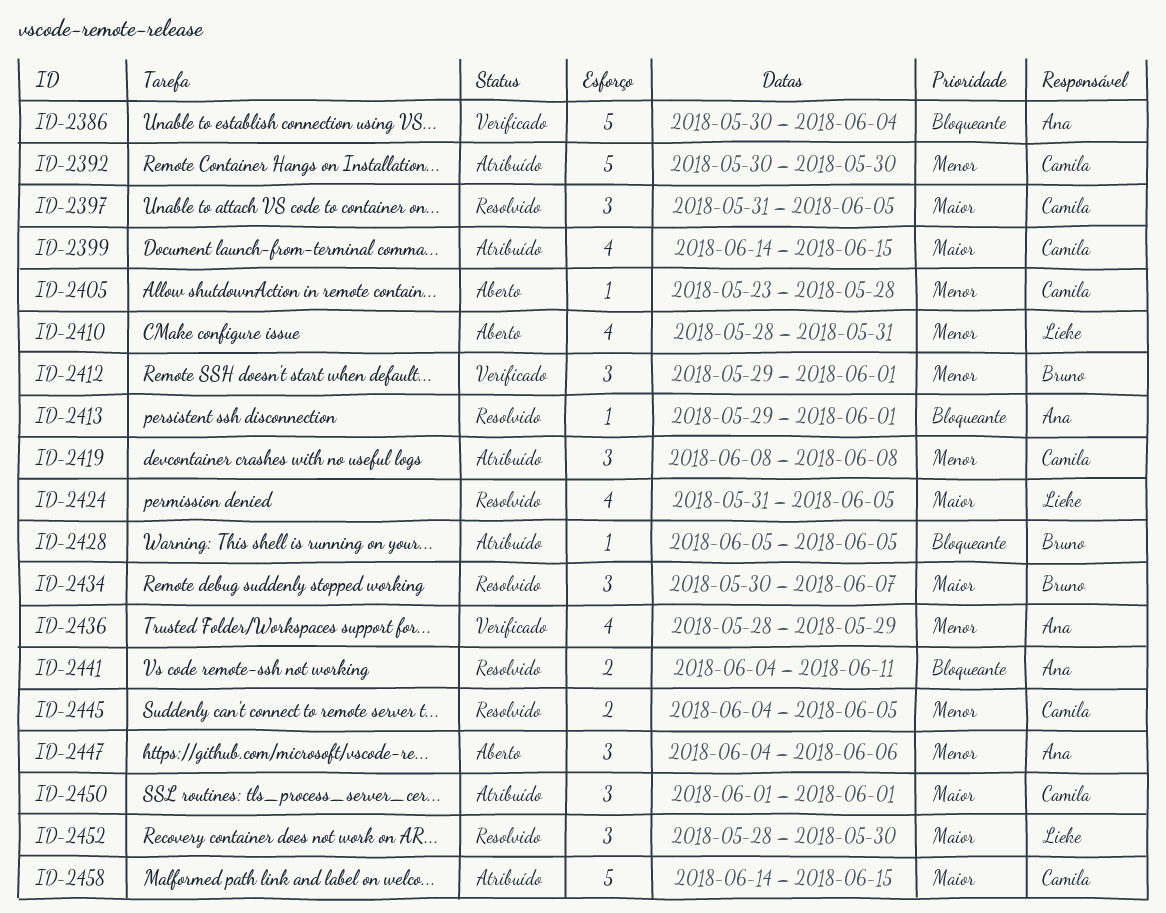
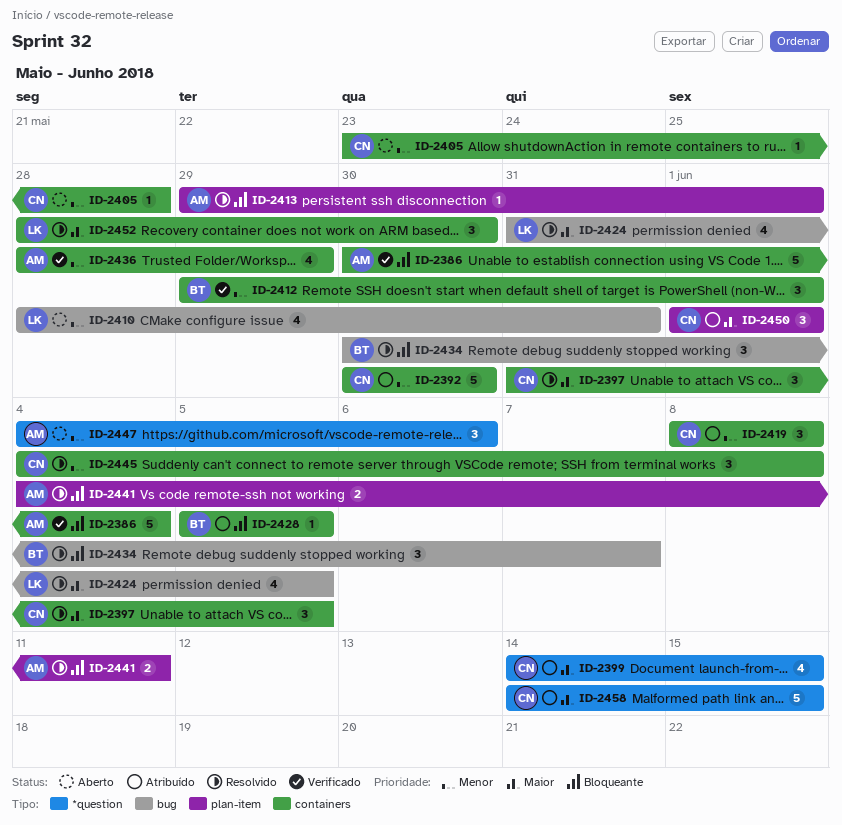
ID-2434, priority: Maior -> Bloqueante
ID-2445, estimate: 2 -> 3
ID-2445, due: Jun 5 -> Jun 8

